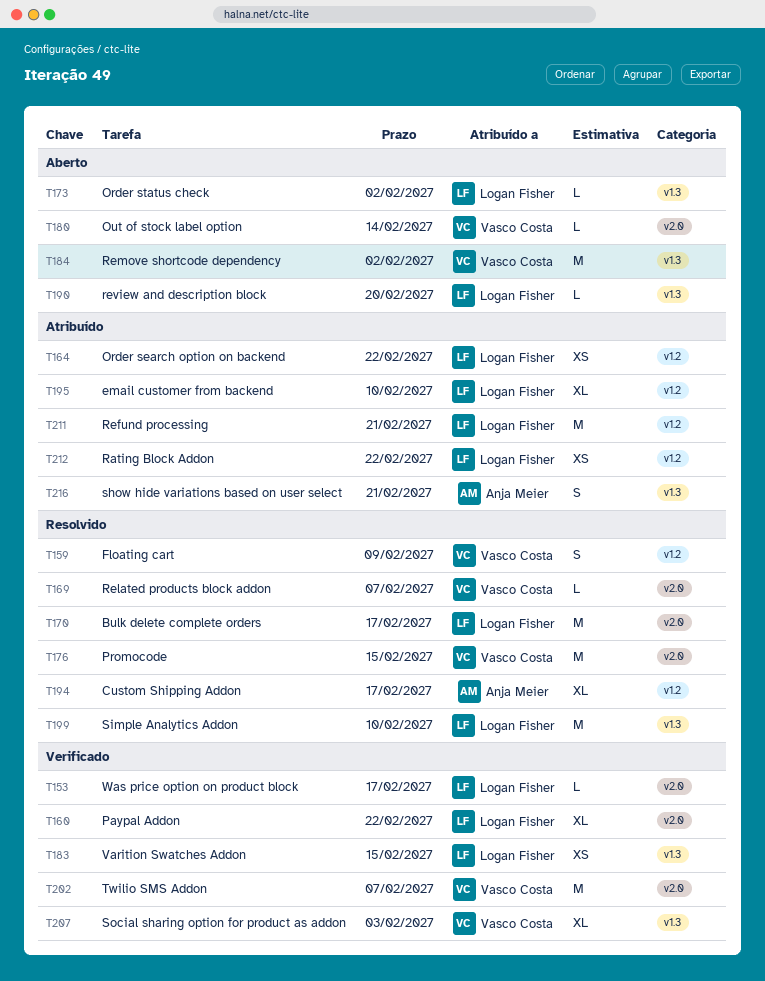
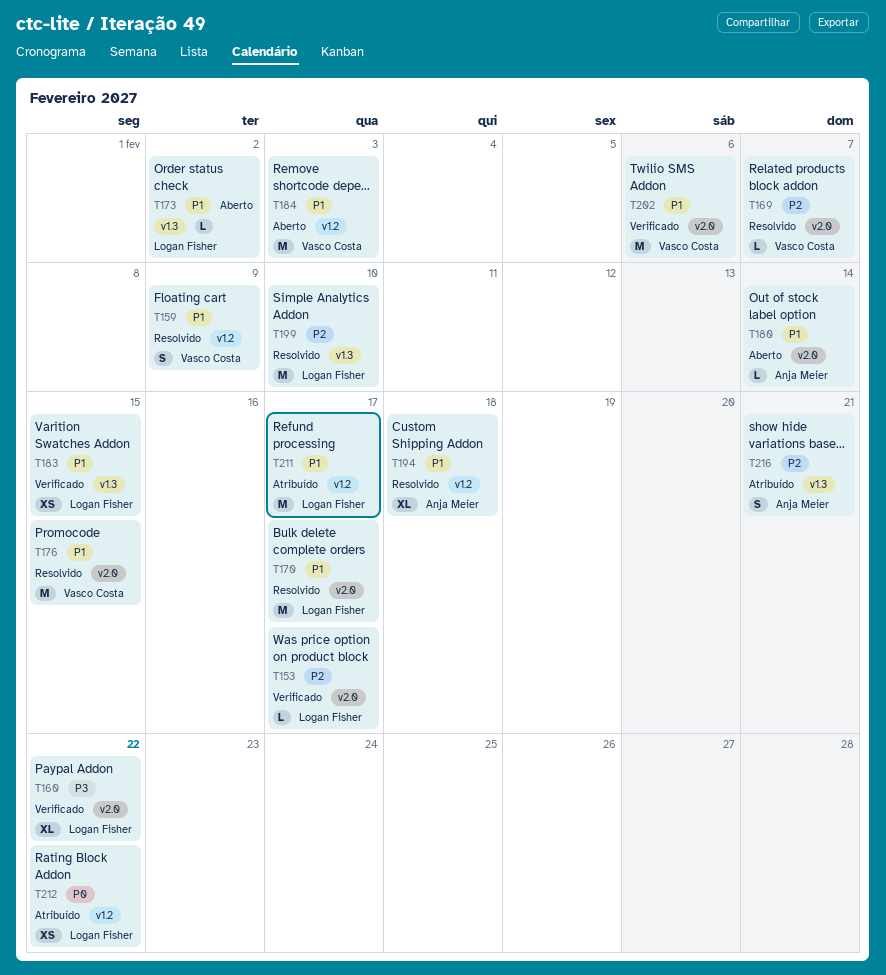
T164: present -> none
T180, owner: Vasco Costa -> Anja Meier
T184, label: v1.3 -> v1.2
T184, due: Feb 2 -> Feb 3
T190: present -> none
T194, due: Feb 17 -> Feb 18
T195: present -> none
T202, due: Feb 7 -> Feb 6
T207: present -> none
T211, due: Feb 21 -> Feb 17

